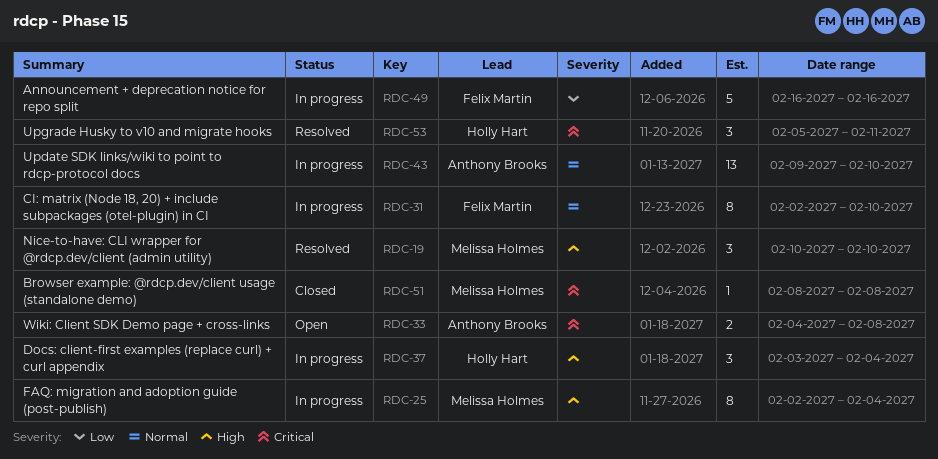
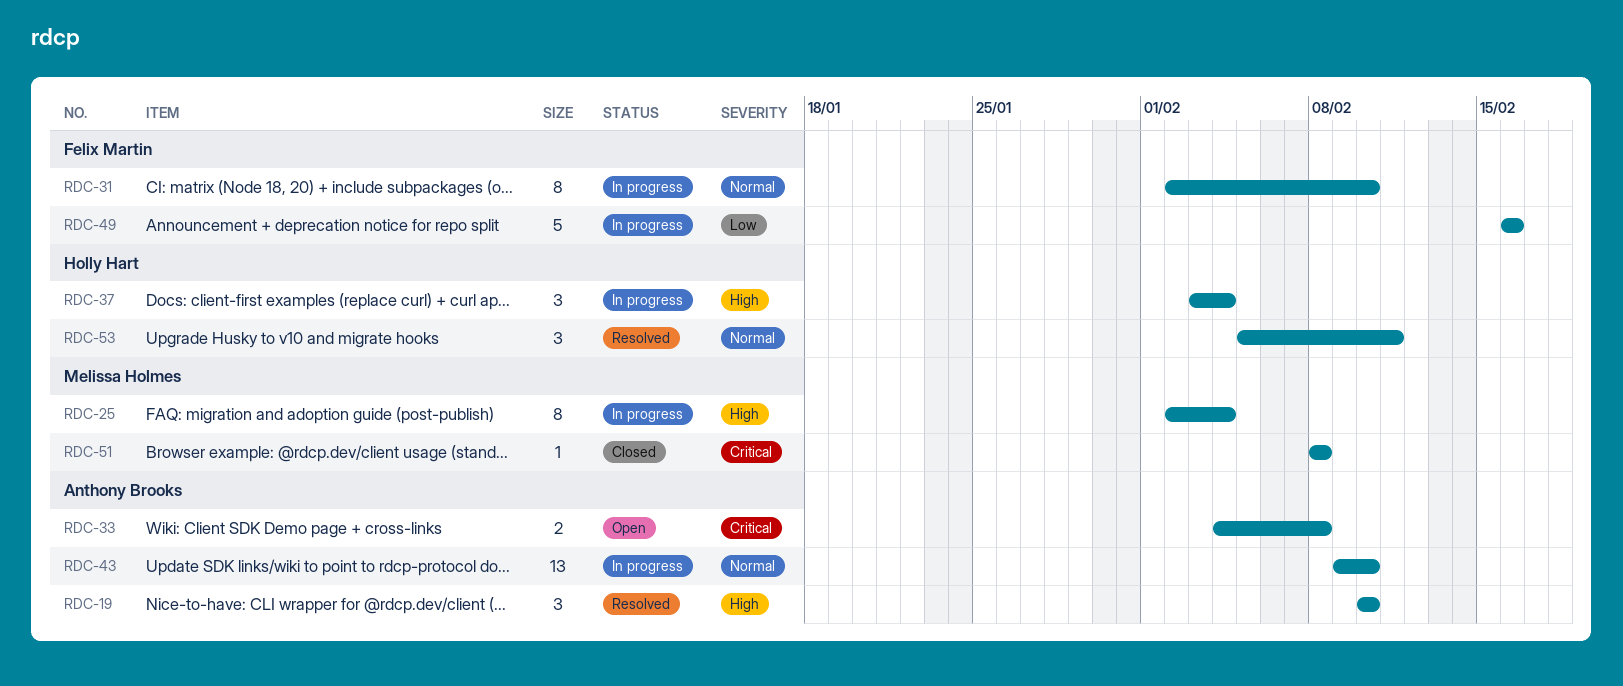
RDC-19, owner: Melissa Holmes -> Anthony Brooks
RDC-53, priority: Critical -> Normal

